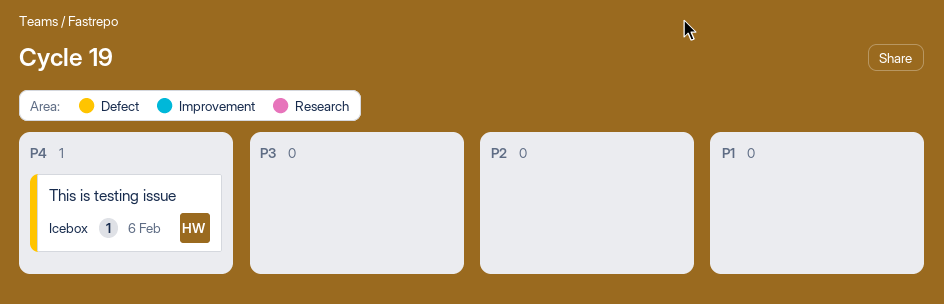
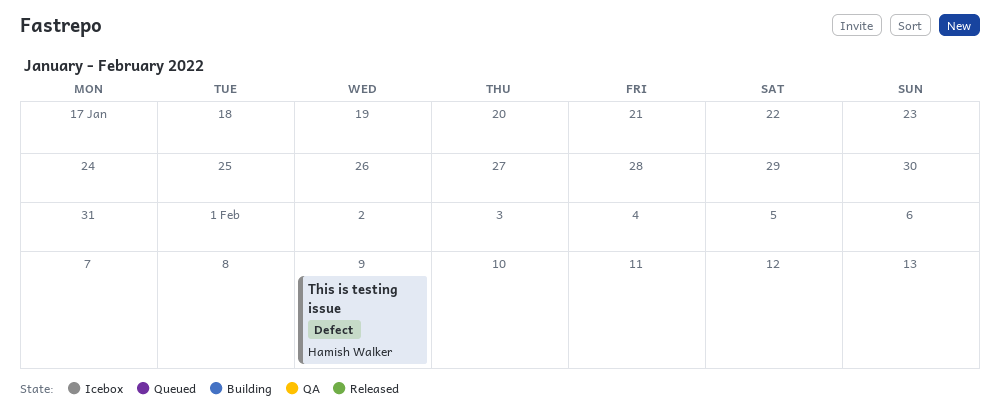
This is testing issue, due: Feb 6 -> Feb 9

